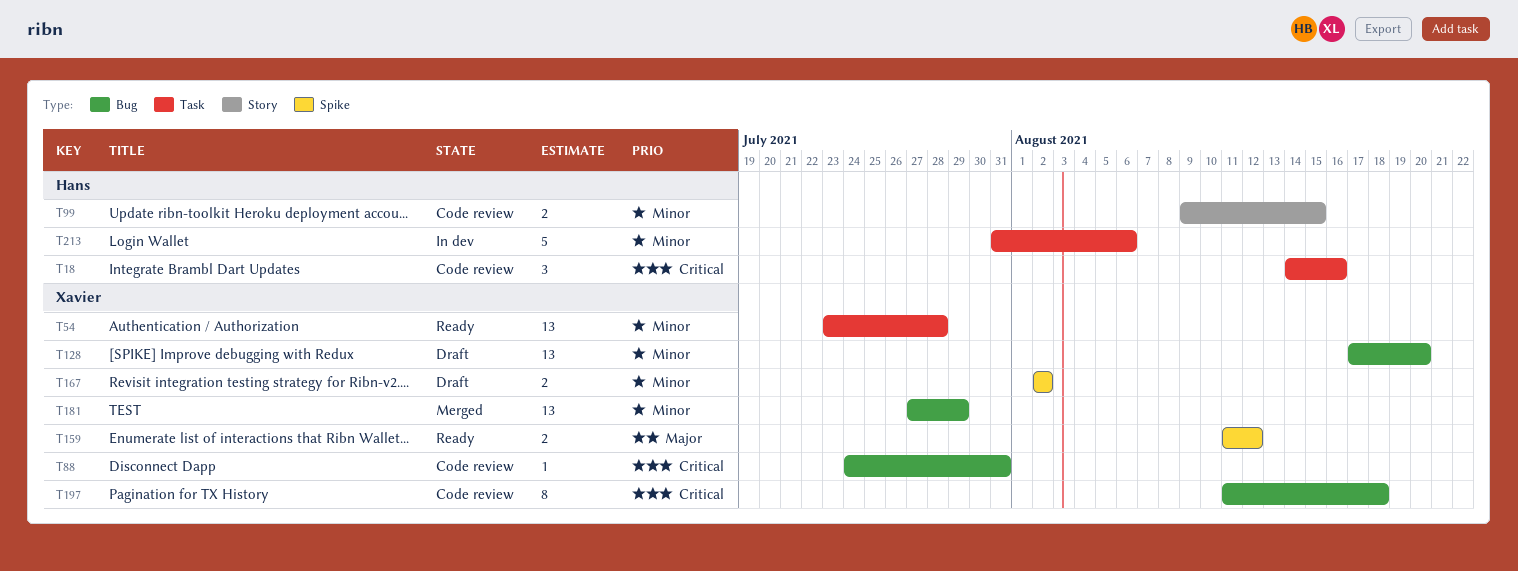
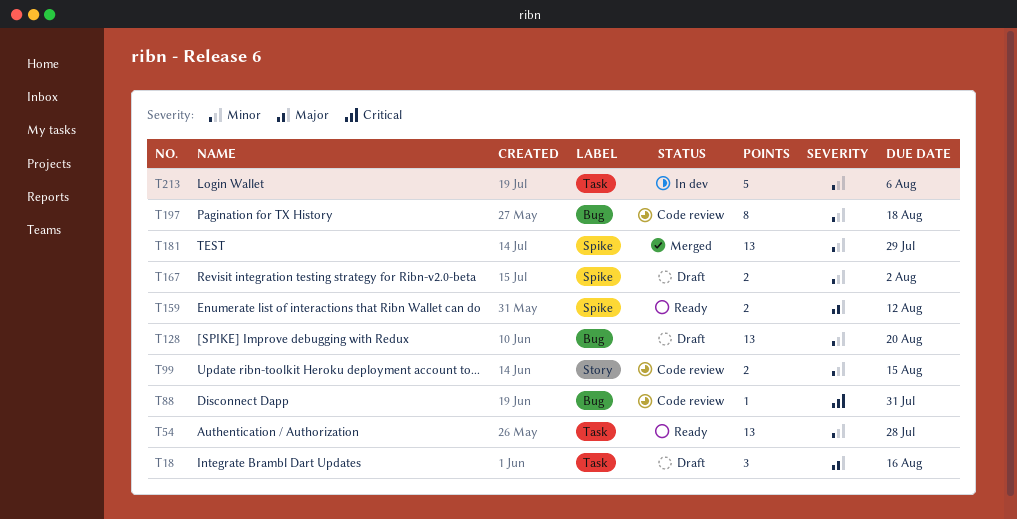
T18, status: Code review -> Draft
T18, priority: Critical -> Major
T181, label: Bug -> Spike
T197, priority: Critical -> Minor

